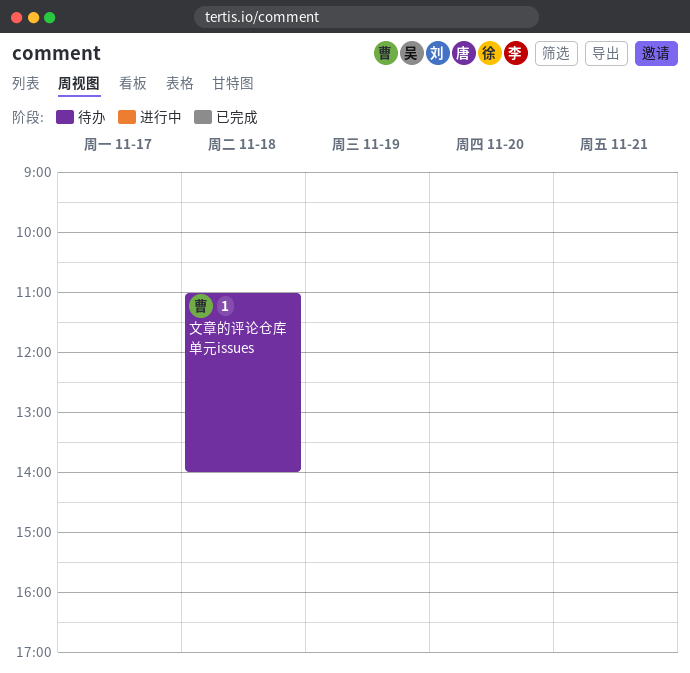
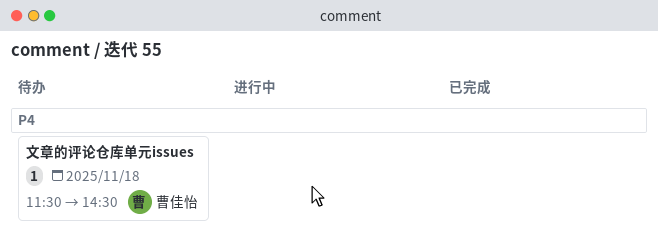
文章的评论仓库单元issues, begins: 11:00 -> 11:30
文章的评论仓库单元issues, ends: 14:00 -> 14:30

